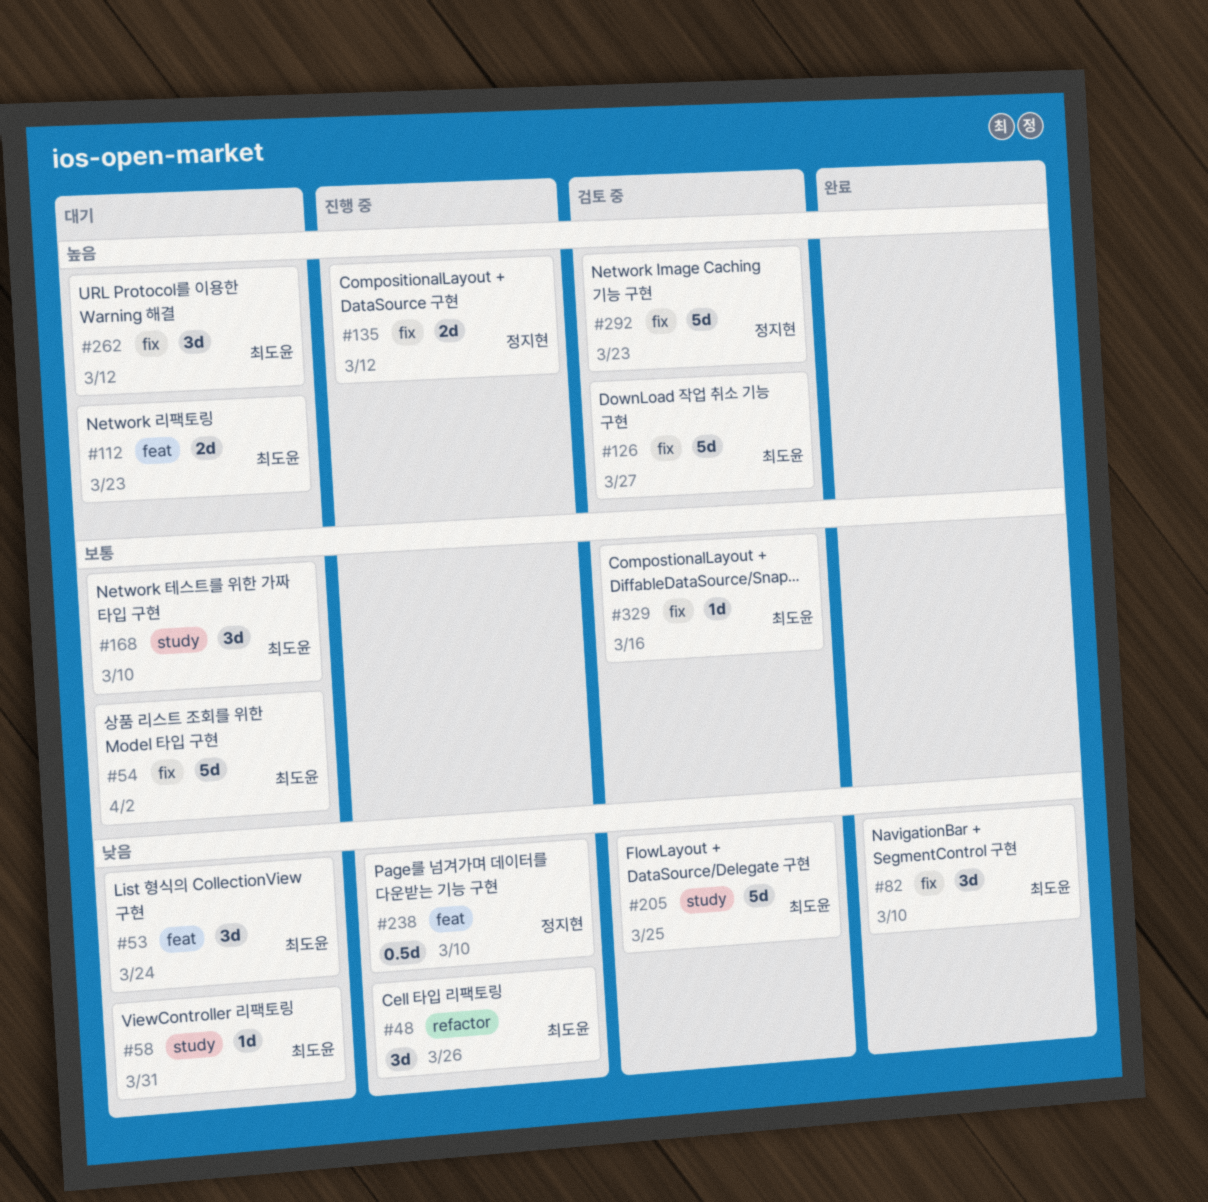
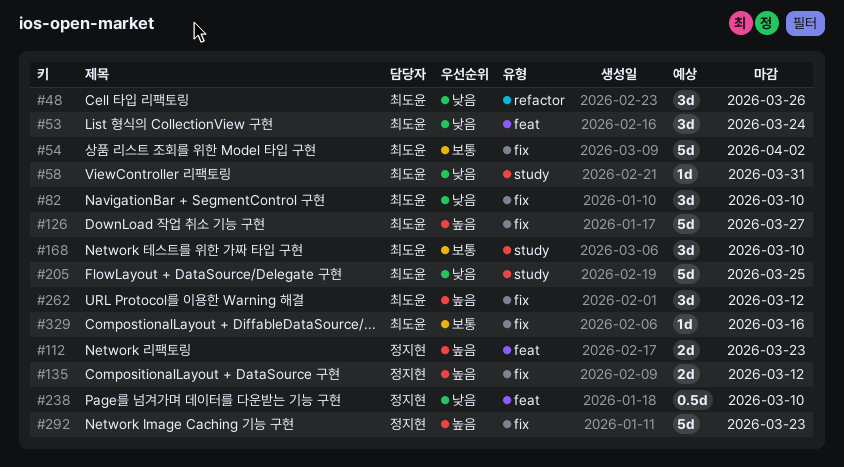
#112, owner: 최도윤 -> 정지현

